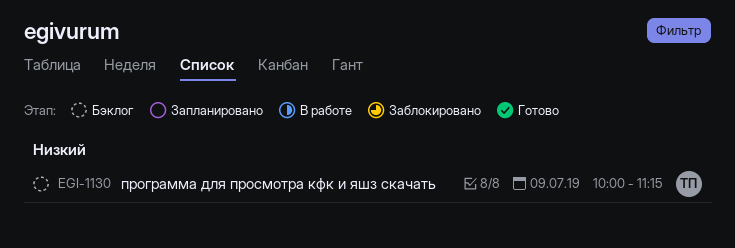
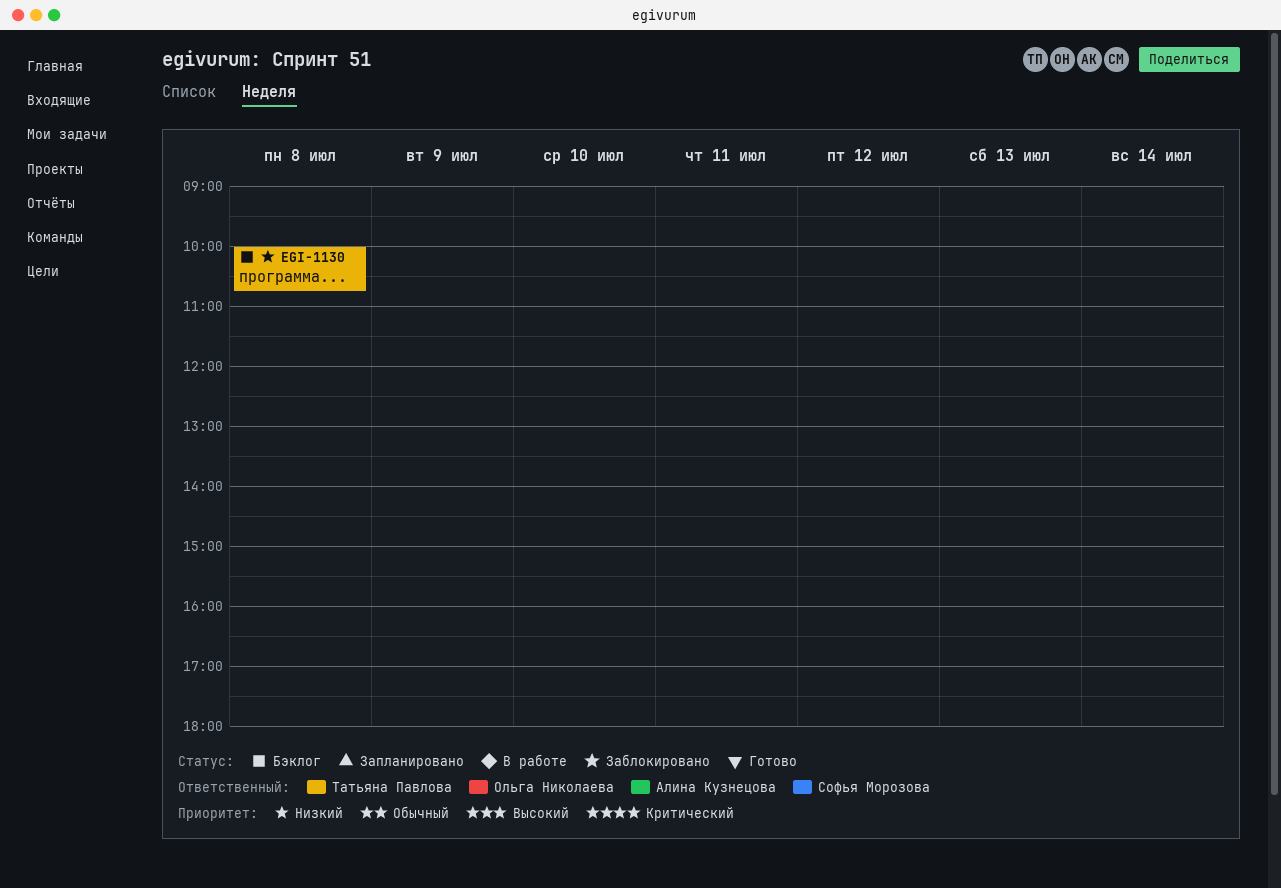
EGI-1130, day: Jul 9 -> Jul 8
EGI-1130, ends: 11:15 -> 10:45

